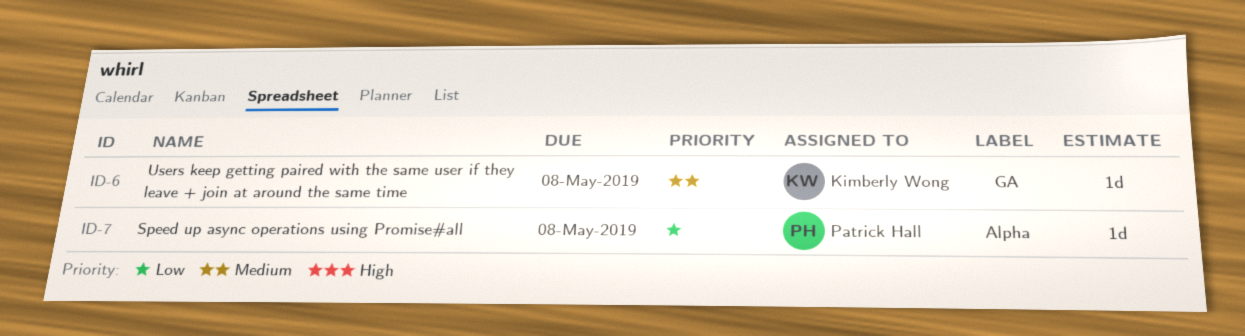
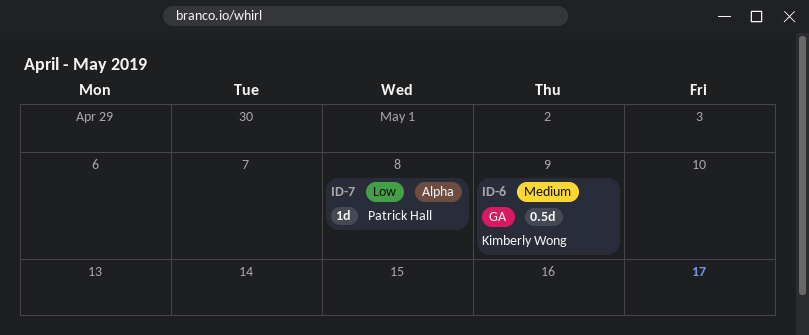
ID-6, estimate: 1d -> 0.5d
ID-6, due: May 8 -> May 9

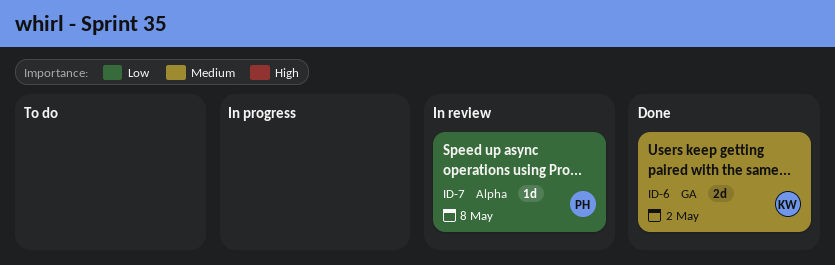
ID-6, estimate: 0.5d -> 2d
ID-6, due: May 9 -> May 2

